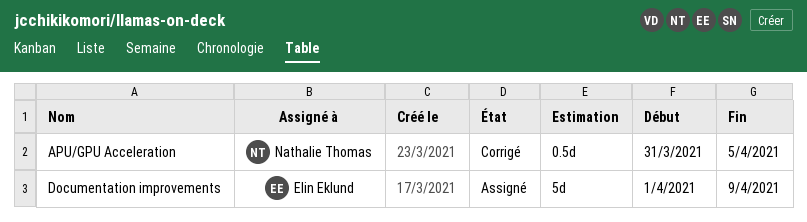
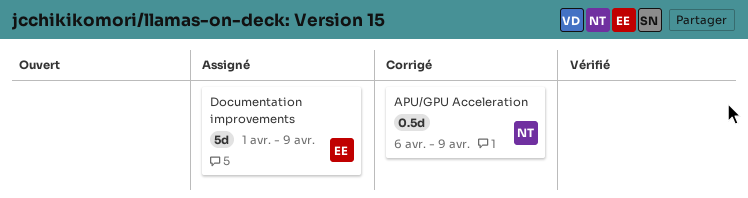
APU/GPU Acceleration, start: Mar 31 -> Apr 6
APU/GPU Acceleration, due: Apr 5 -> Apr 9

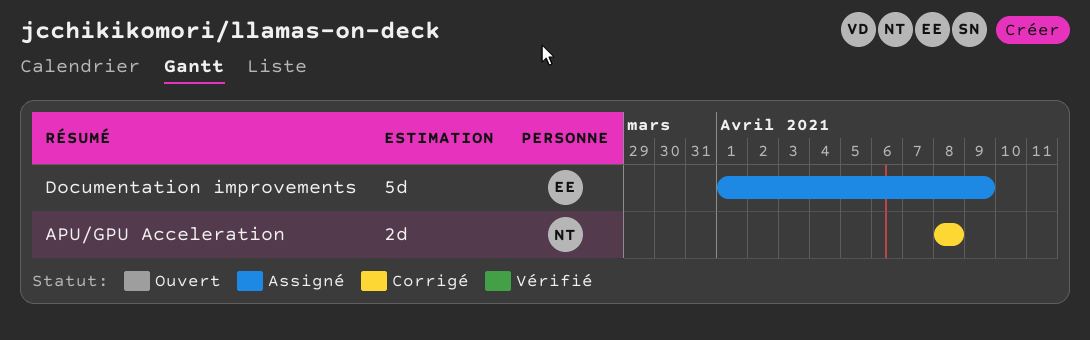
APU/GPU Acceleration, estimate: 0.5d -> 2d
APU/GPU Acceleration, start: Apr 6 -> Apr 8
APU/GPU Acceleration, due: Apr 9 -> Apr 8

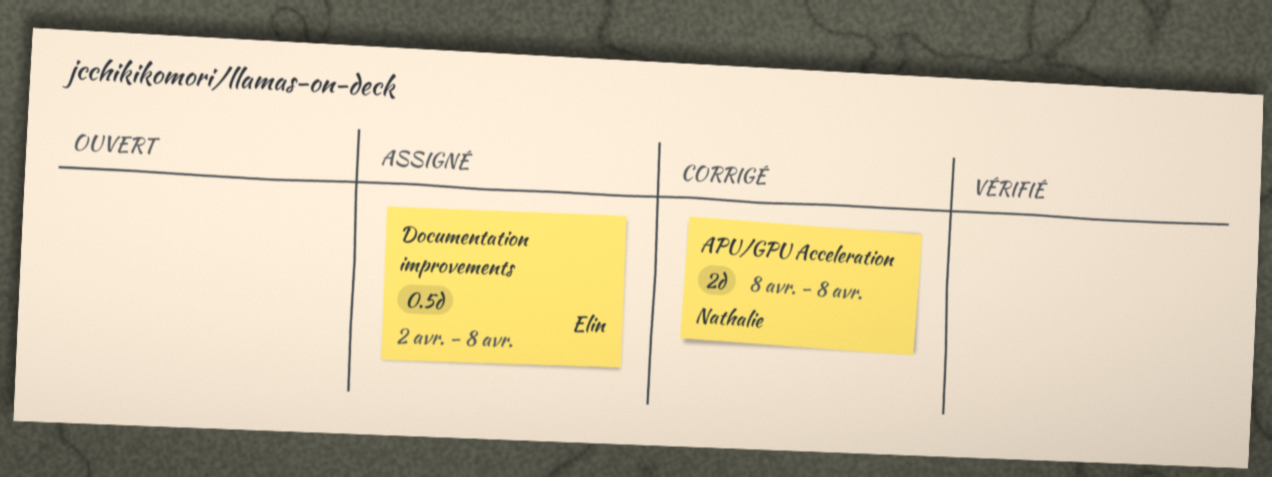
Documentation improvements, estimate: 5d -> 0.5d
Documentation improvements, start: Apr 1 -> Apr 2
Documentation improvements, due: Apr 9 -> Apr 8

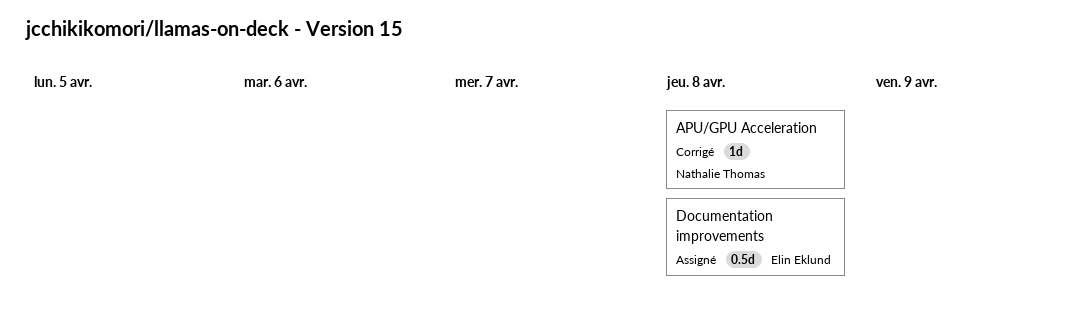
APU/GPU Acceleration, estimate: 2d -> 1d

